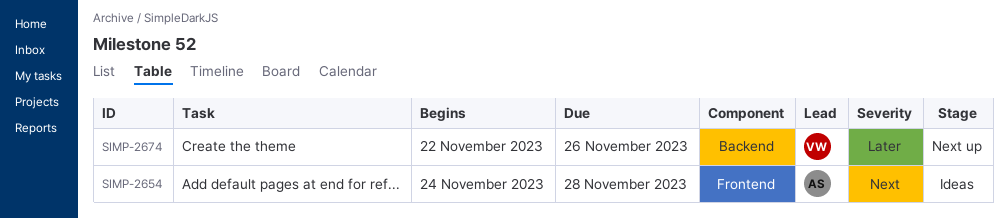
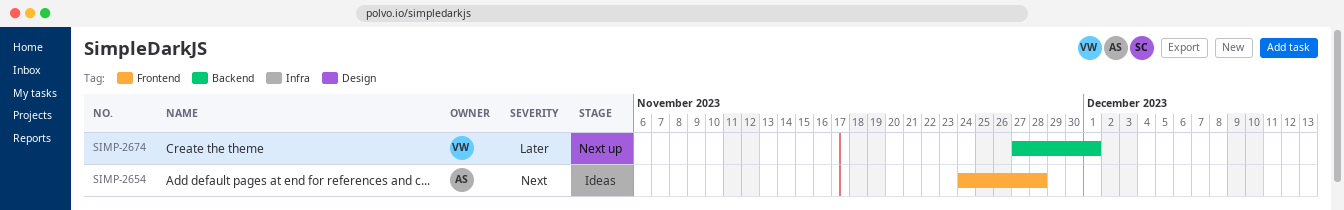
SIMP-2674, start: Nov 22 -> Nov 27
SIMP-2674, due: Nov 26 -> Dec 1

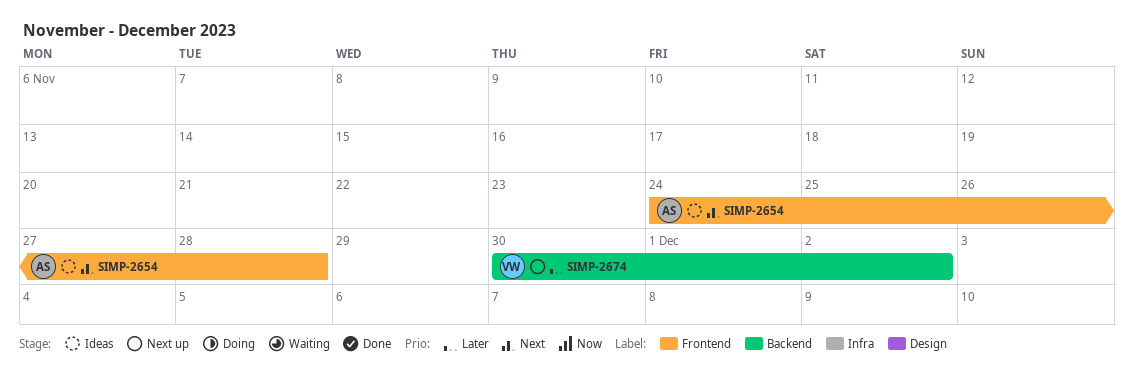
SIMP-2674, start: Nov 27 -> Nov 30
SIMP-2674, due: Dec 1 -> Dec 2

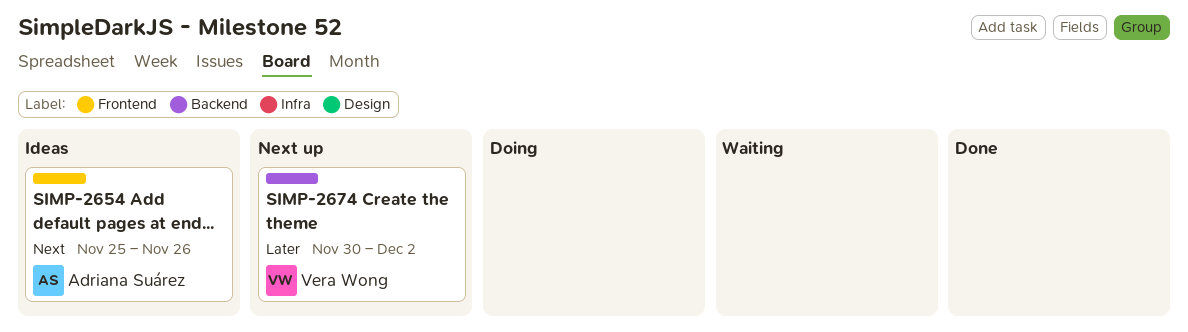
SIMP-2654, start: Nov 24 -> Nov 25
SIMP-2654, due: Nov 28 -> Nov 26

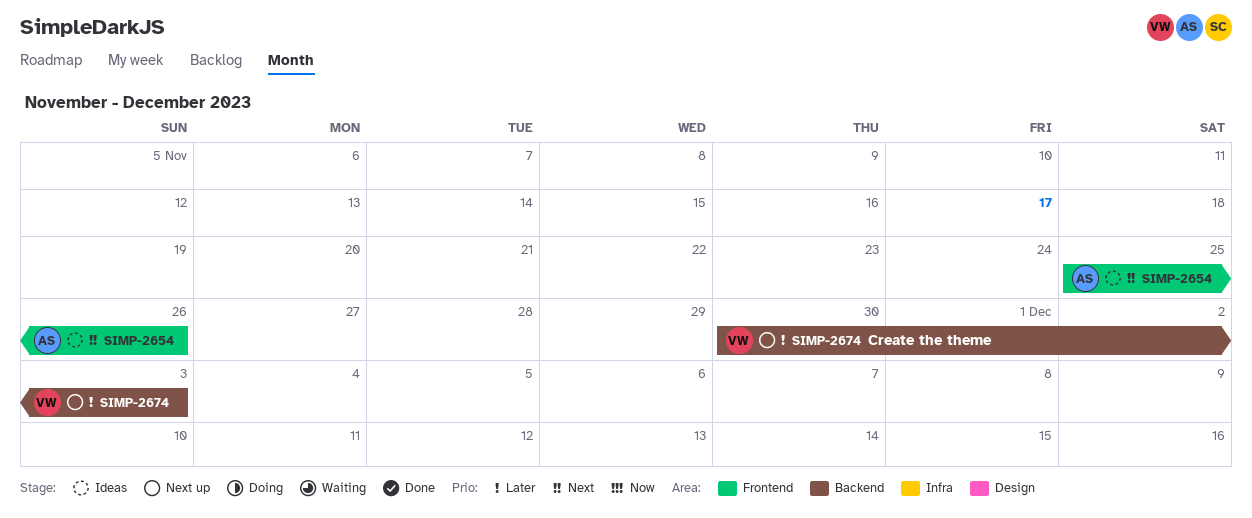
SIMP-2674, due: Dec 2 -> Dec 3

